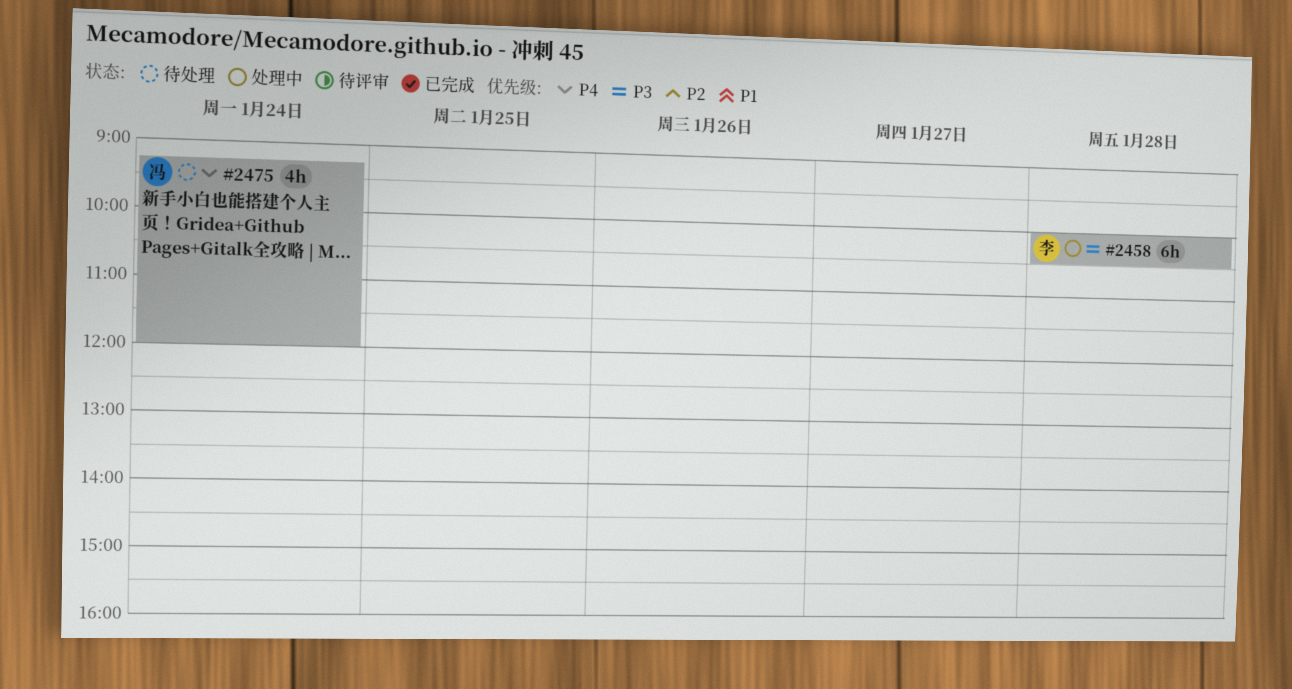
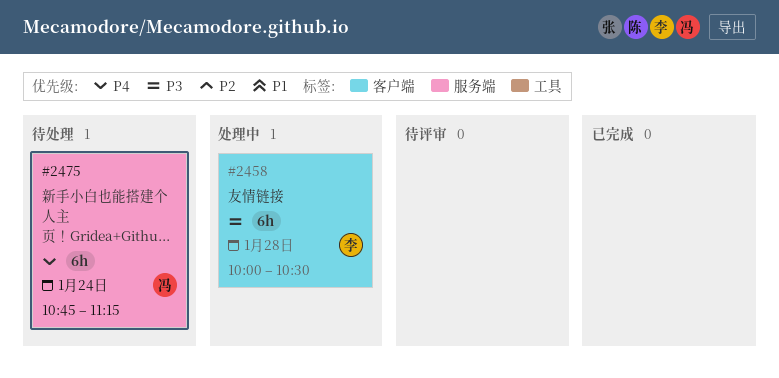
#2475, estimate: 4h -> 6h
#2475, begins: 09:15 -> 10:45
#2475, ends: 12:00 -> 11:15

